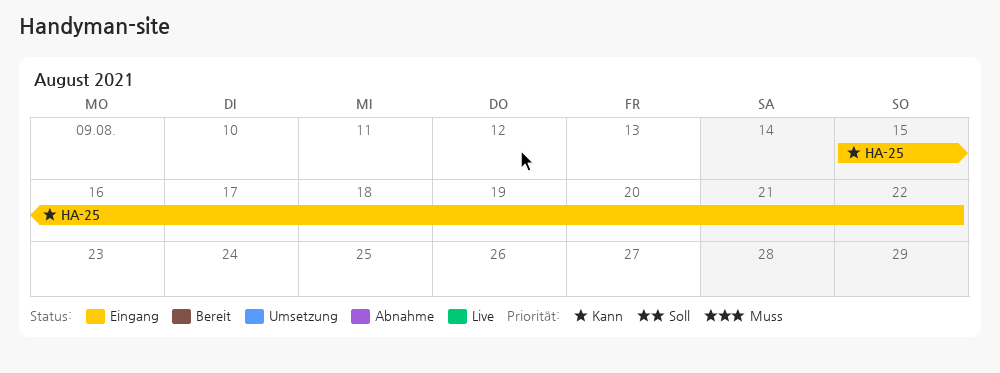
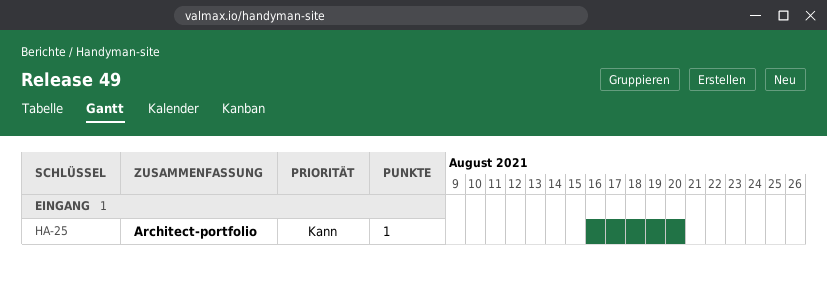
HA-25, start: Aug 15 -> Aug 16
HA-25, due: Aug 22 -> Aug 20

